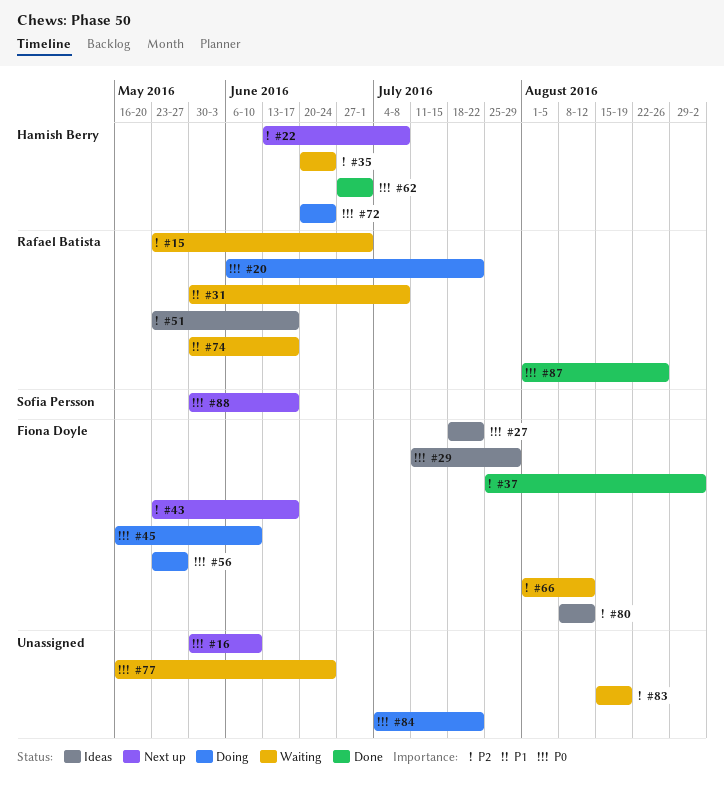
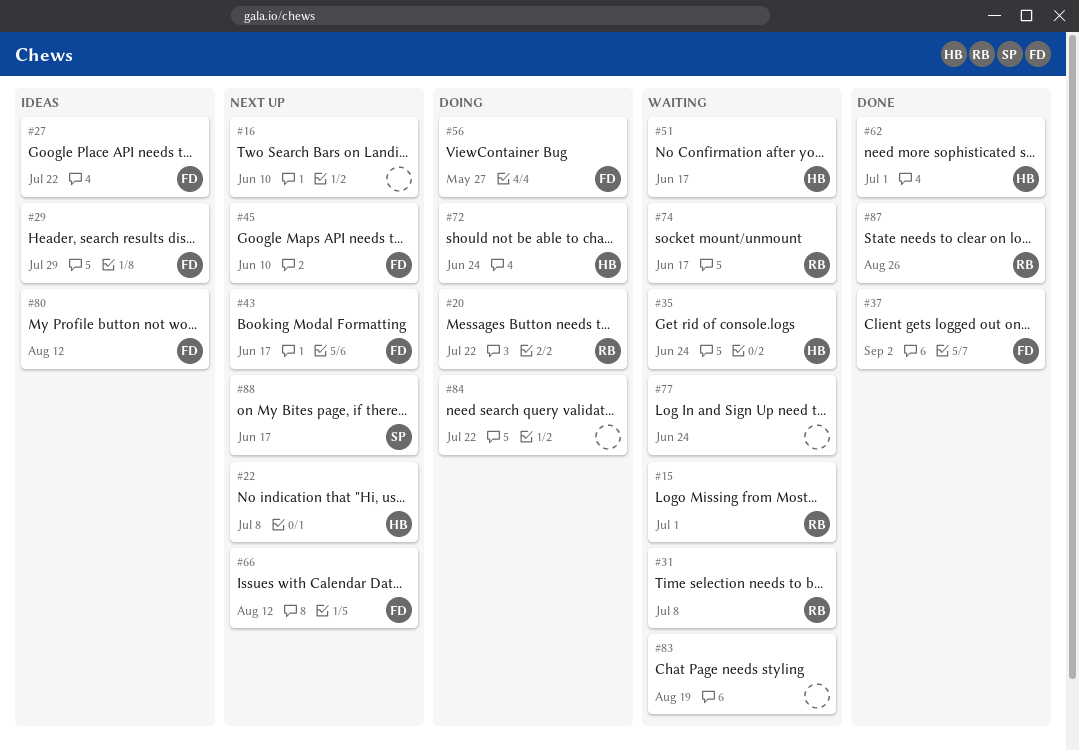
#45, status: Doing -> Next up
#51, status: Ideas -> Waiting
#51, owner: Rafael Batista -> Hamish Berry
#66, status: Waiting -> Next up

